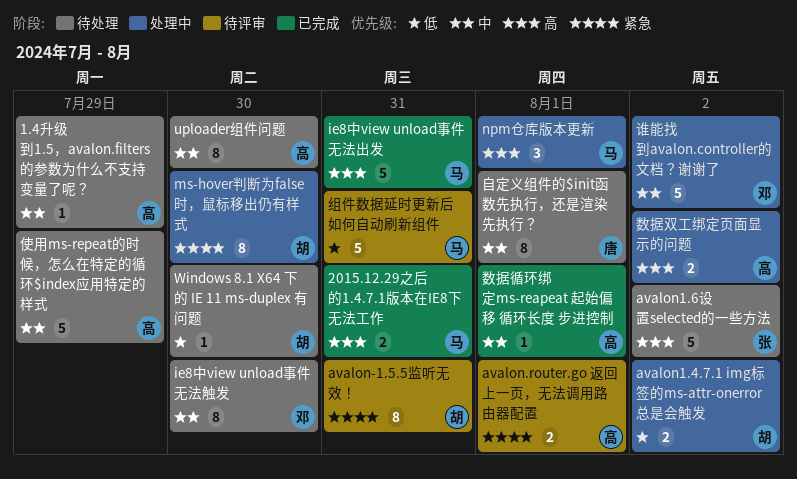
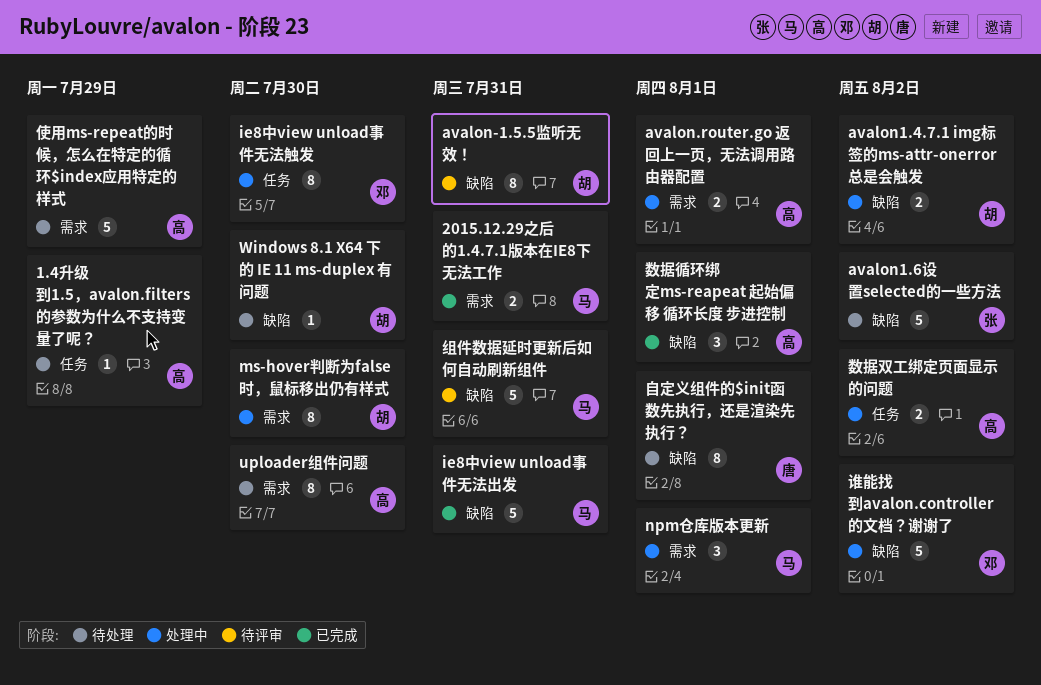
avalon.router.go 返回上一页，无法调用路由器配置, status: 待评审 -> 处理中
ie8中view unload事件无法触发, status: 待处理 -> 处理中
数据循环绑定ms-reapeat 起始偏移 循环长度 步进控制, estimate: 1 -> 3

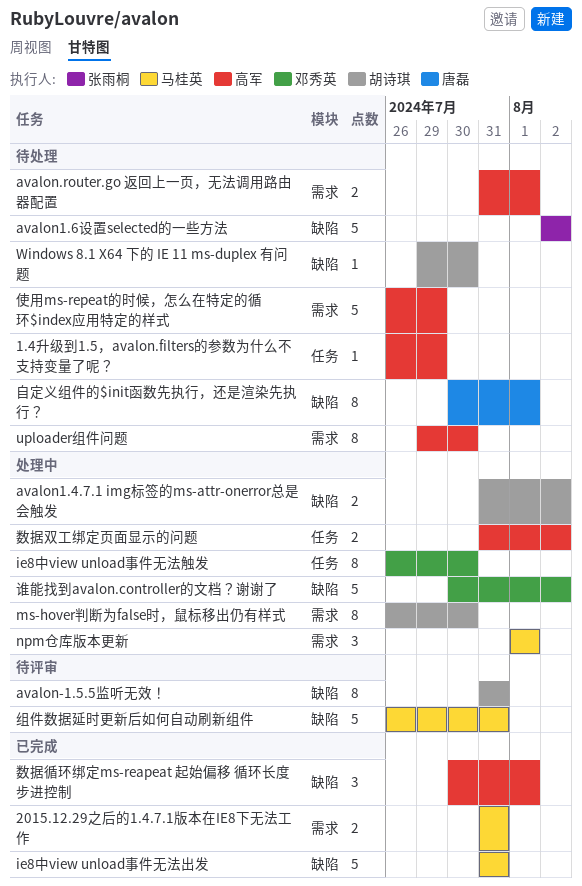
avalon.router.go 返回上一页，无法调用路由器配置, status: 处理中 -> 待处理

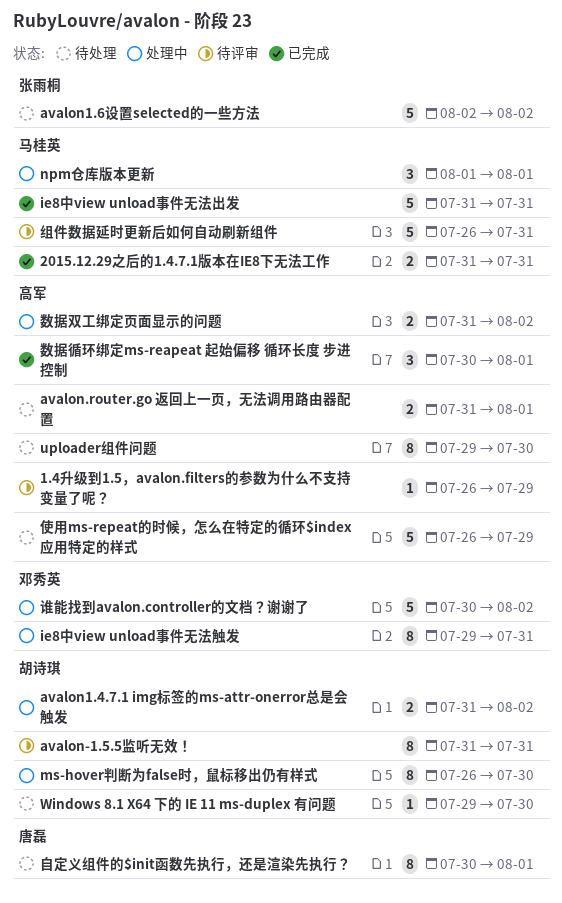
1.4升级到1.5，avalon.filters的参数为什么不支持变量了呢？, status: 待处理 -> 待评审
ie8中view unload事件无法触发, start: Jul 26 -> Jul 29
ie8中view unload事件无法触发, due: Jul 30 -> Jul 31

